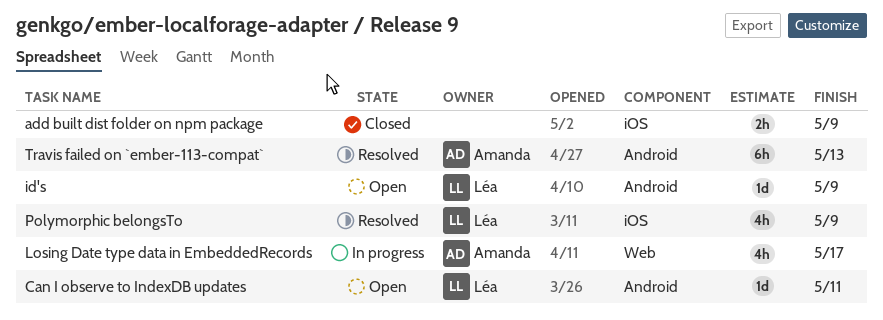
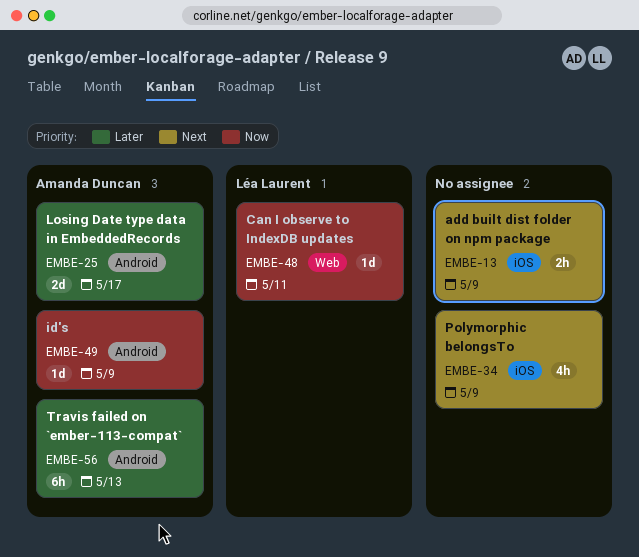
Can I observe to IndexDB updates, label: Android -> Web
id's, owner: Léa Laurent -> Amanda Duncan
Losing Date type data in EmbeddedRecords, label: Web -> Android
Losing Date type data in EmbeddedRecords, estimate: 4h -> 2d
Polymorphic belongsTo, owner: Léa Laurent -> none

